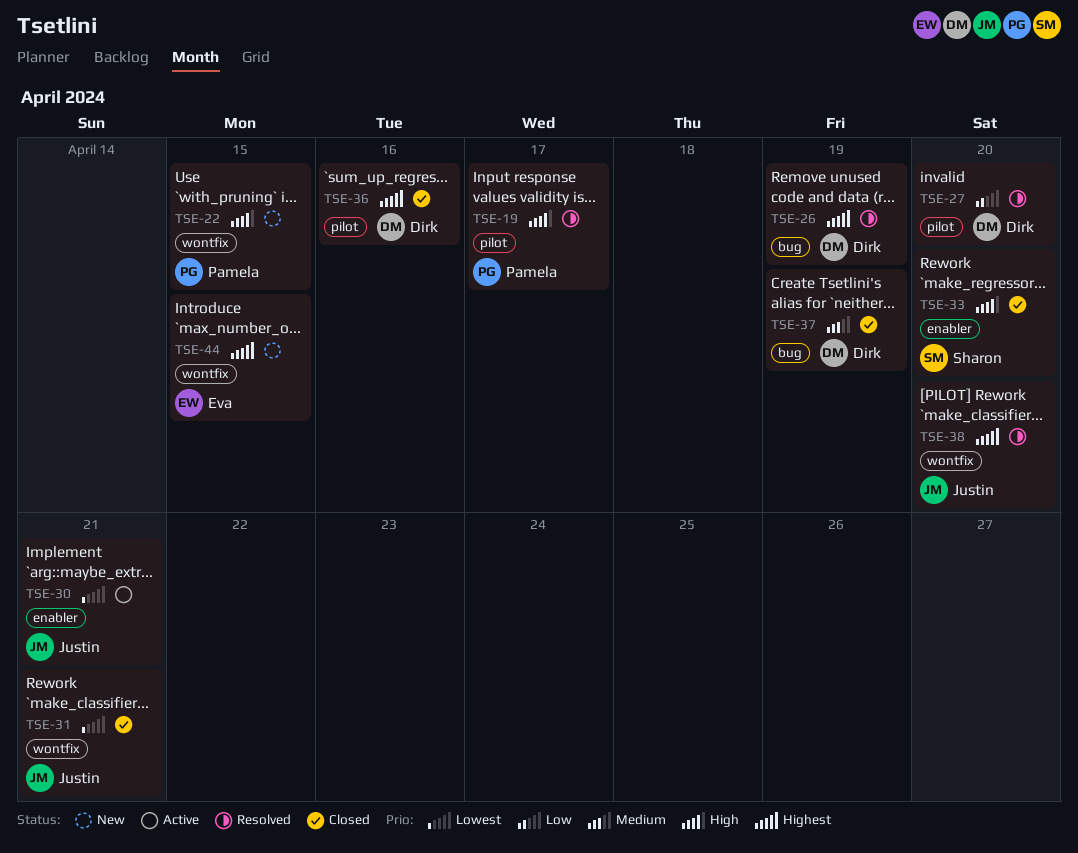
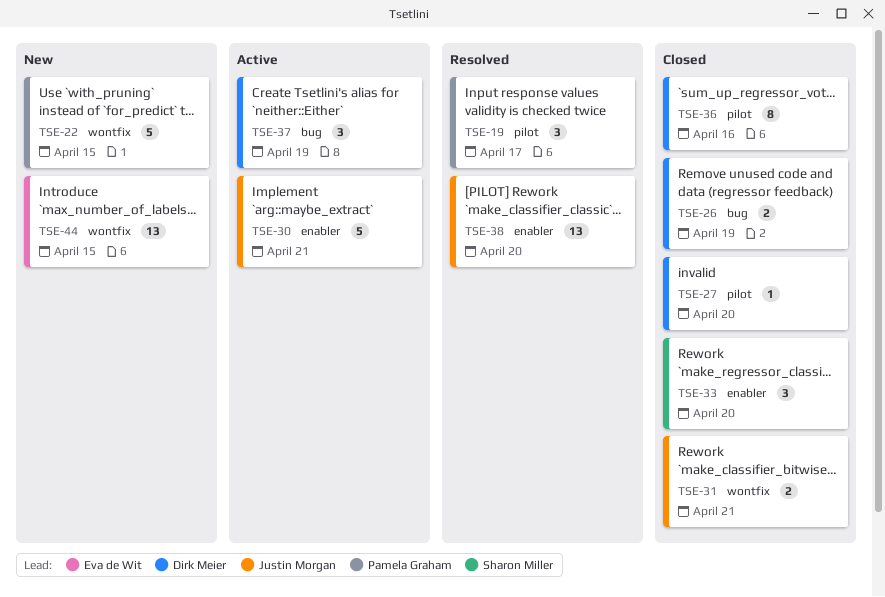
TSE-26, status: Resolved -> Closed
TSE-27, status: Resolved -> Closed
TSE-37, status: Closed -> Active
TSE-38, label: wontfix -> enabler

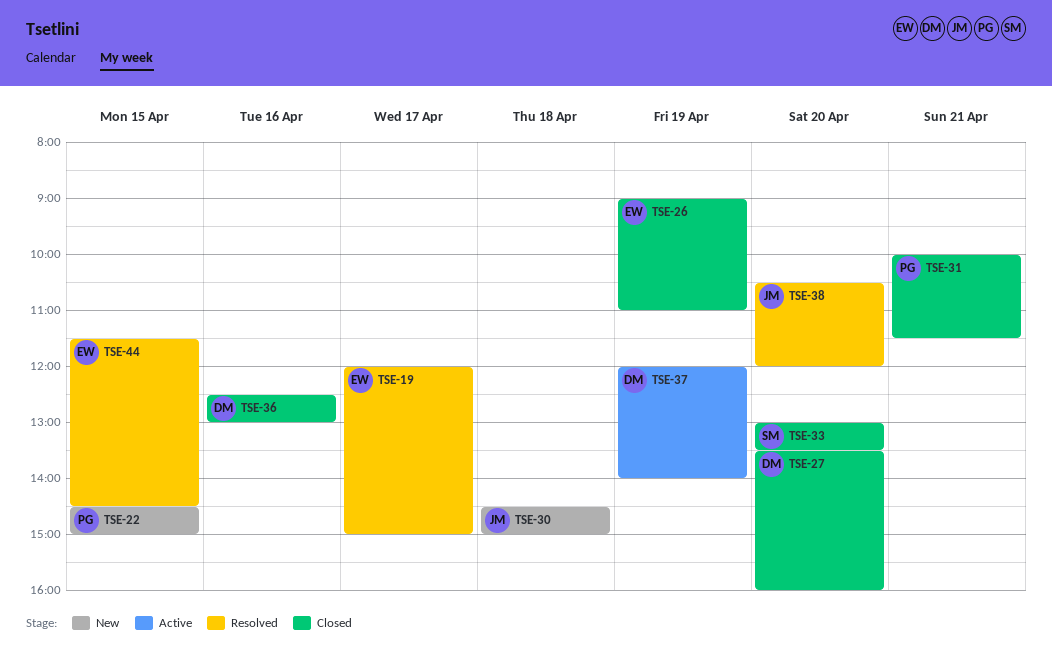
TSE-19, owner: Pamela Graham -> Eva de Wit
TSE-26, owner: Dirk Meier -> Eva de Wit
TSE-30, status: Active -> New
TSE-30, day: Apr 21 -> Apr 18
TSE-31, owner: Justin Morgan -> Pamela Graham
TSE-44, status: New -> Resolved

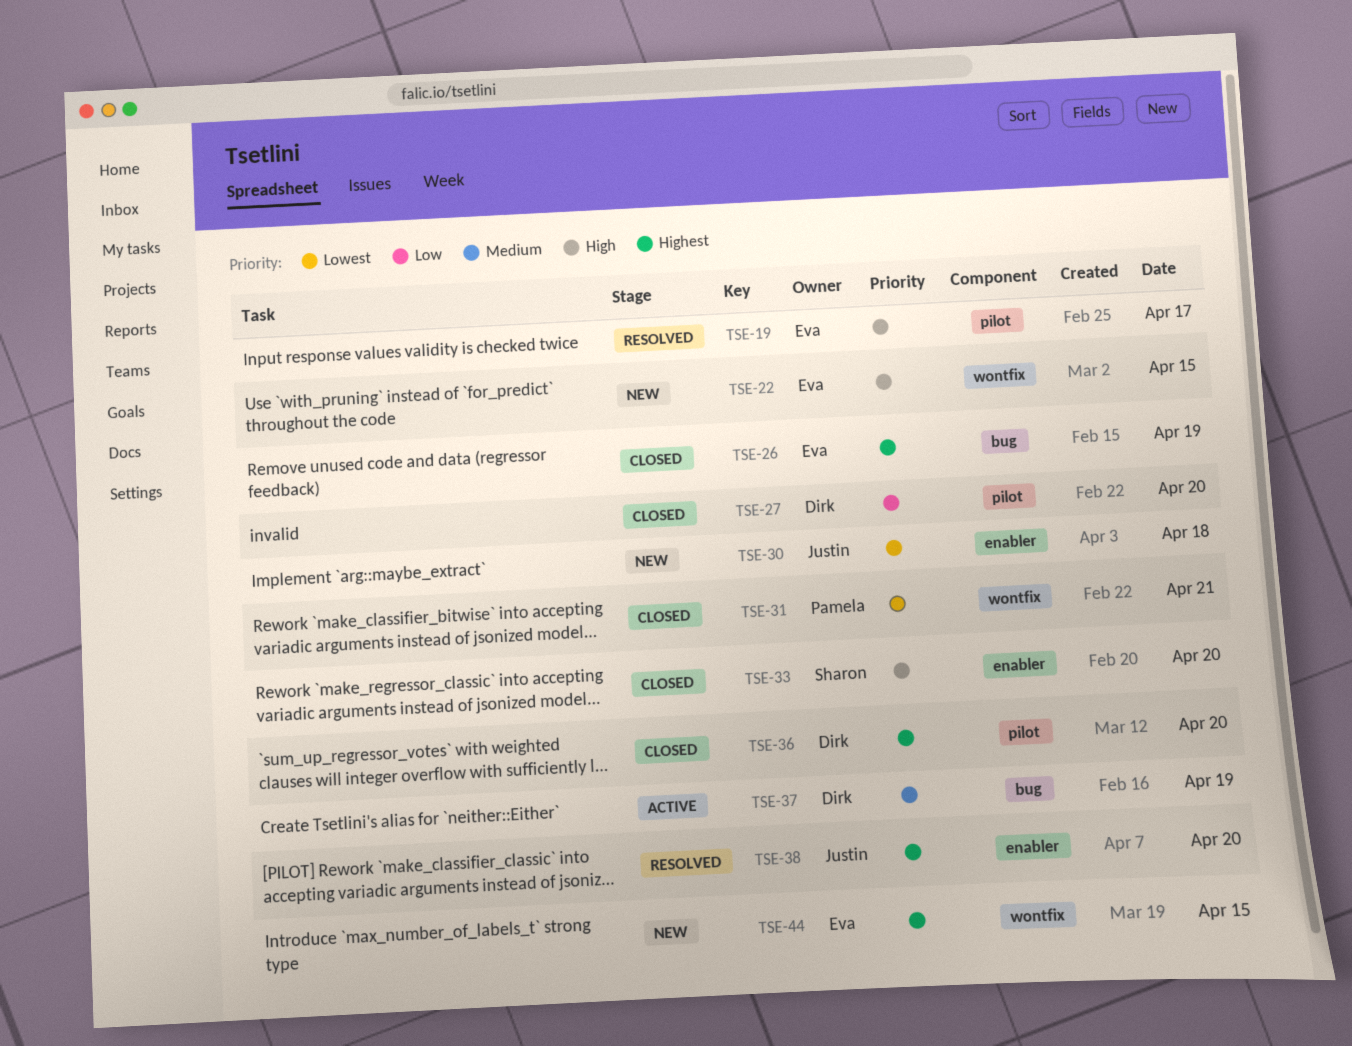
TSE-22, owner: Pamela -> Eva
TSE-36, day: Apr 16 -> Apr 20
TSE-44, status: Resolved -> New

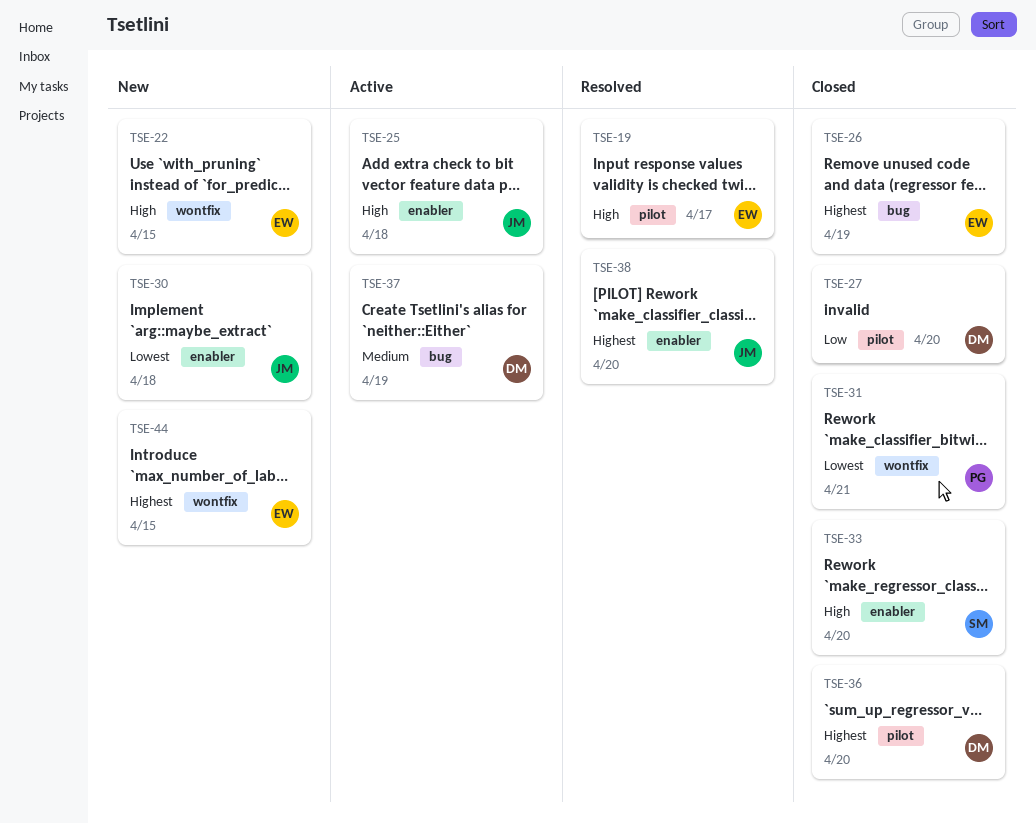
TSE-25: none -> present

